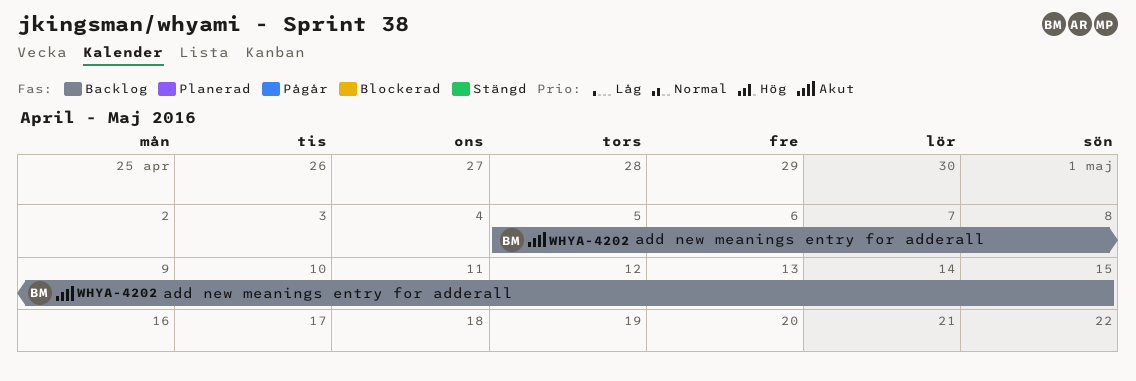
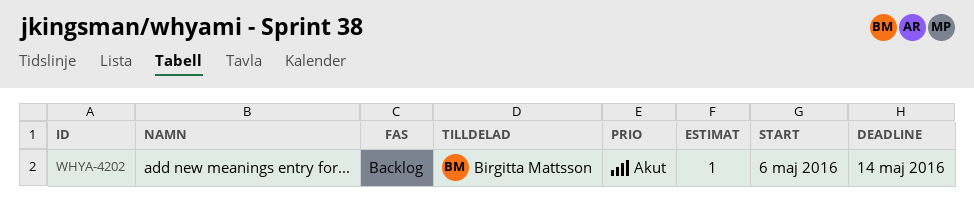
WHYA-4202, start: May 5 -> May 6
WHYA-4202, due: May 15 -> May 14

